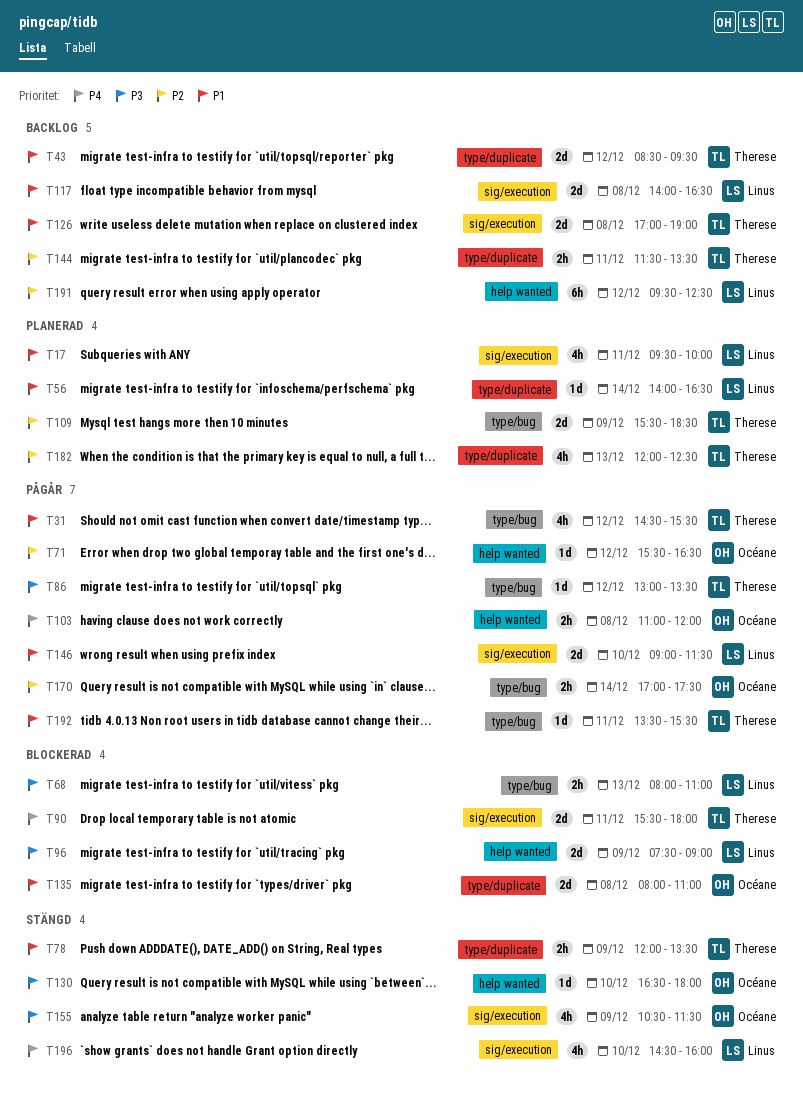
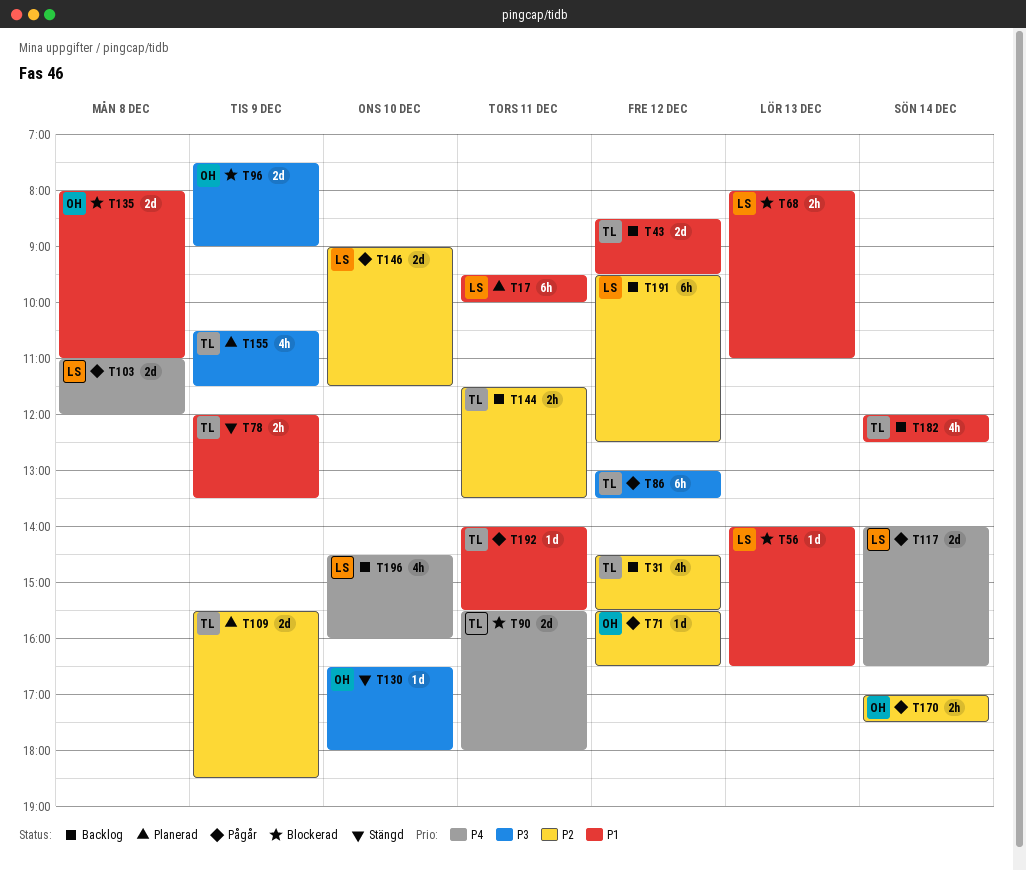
T17, estimate: 4h -> 6h
T31, status: Pågår -> Backlog
T31, priority: P1 -> P2
T56, status: Planerad -> Blockerad
T56, day: Dec 14 -> Dec 13
T68, priority: P3 -> P1
T86, estimate: 1d -> 6h
T96, owner: Linus -> Océane
T103, owner: Océane -> Linus
T103, estimate: 2h -> 2d
T117, status: Backlog -> Pågår
T117, priority: P1 -> P4
T117, day: Dec 8 -> Dec 14
T126: present -> none
T146, priority: P1 -> P2
T155, status: Stängd -> Planerad
T155, owner: Océane -> Therese
T182, status: Planerad -> Backlog
T182, priority: P2 -> P1
T182, day: Dec 13 -> Dec 14
T192, begins: 13:30 -> 14:00
T196, status: Stängd -> Backlog

